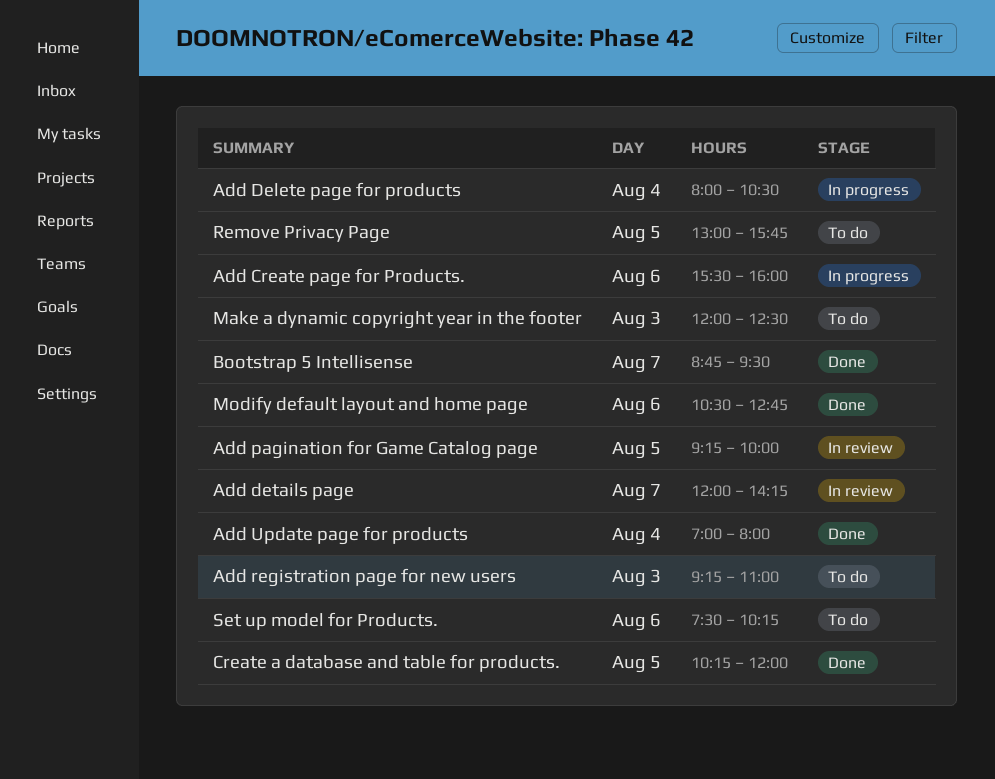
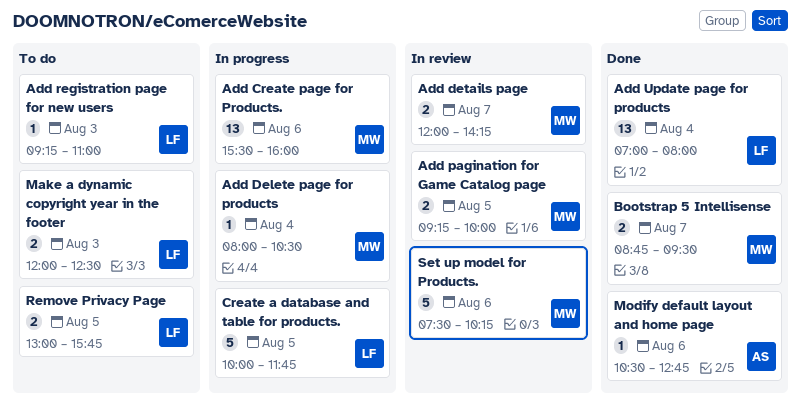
Create a database and table for products., status: Done -> In progress
Create a database and table for products., begins: 10:15 -> 10:00
Create a database and table for products., ends: 12:00 -> 11:45
Set up model for Products., status: To do -> In review

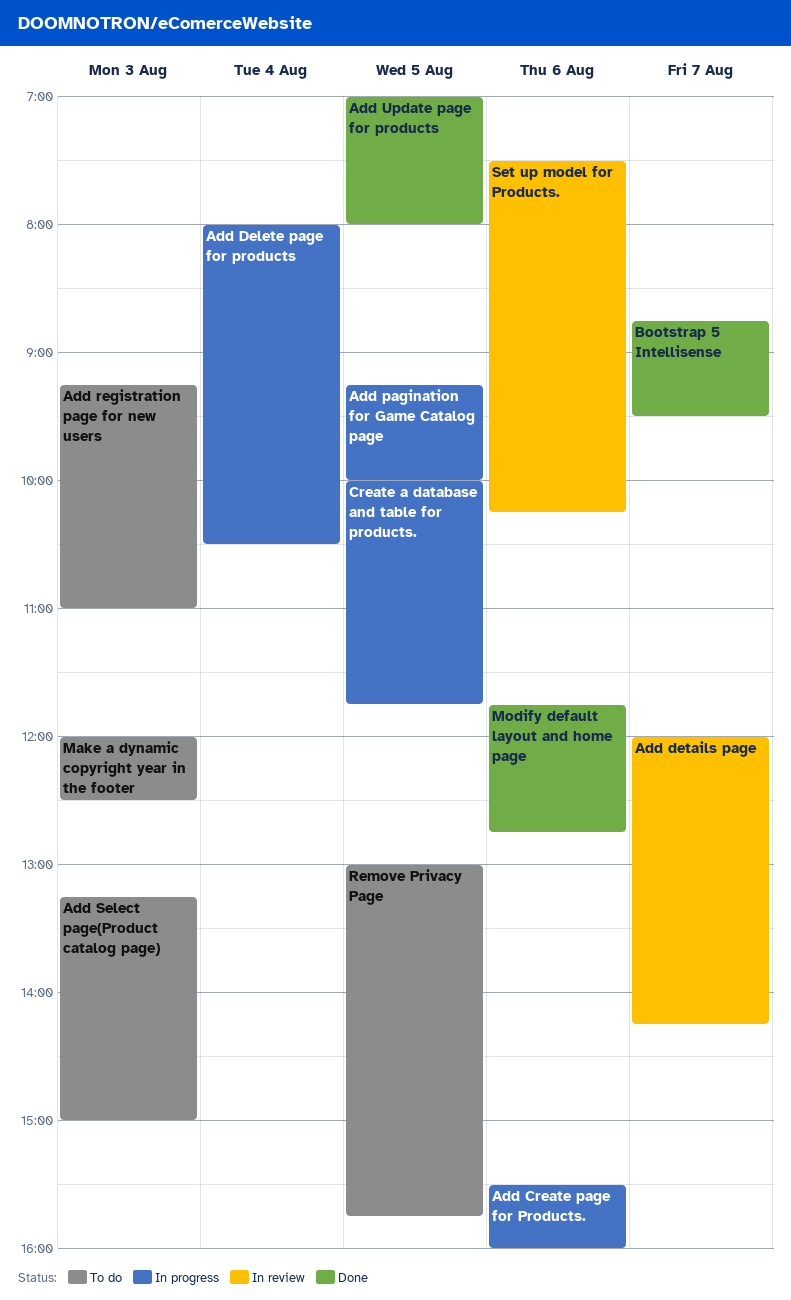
Add pagination for Game Catalog page, status: In review -> In progress
Add Select page(Product catalog page): none -> present
Add Update page for products, day: Aug 4 -> Aug 5
Modify default layout and home page, begins: 10:30 -> 11:45

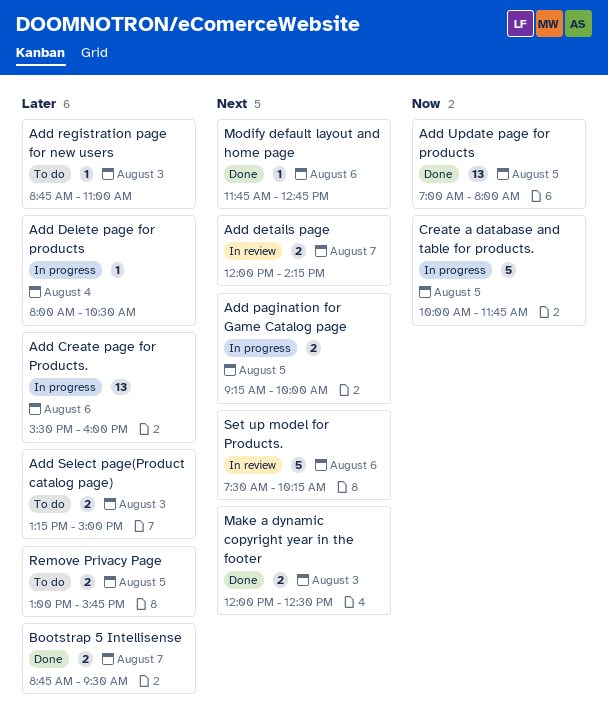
Add registration page for new users, begins: 09:15 -> 08:45
Make a dynamic copyright year in the footer, status: To do -> Done

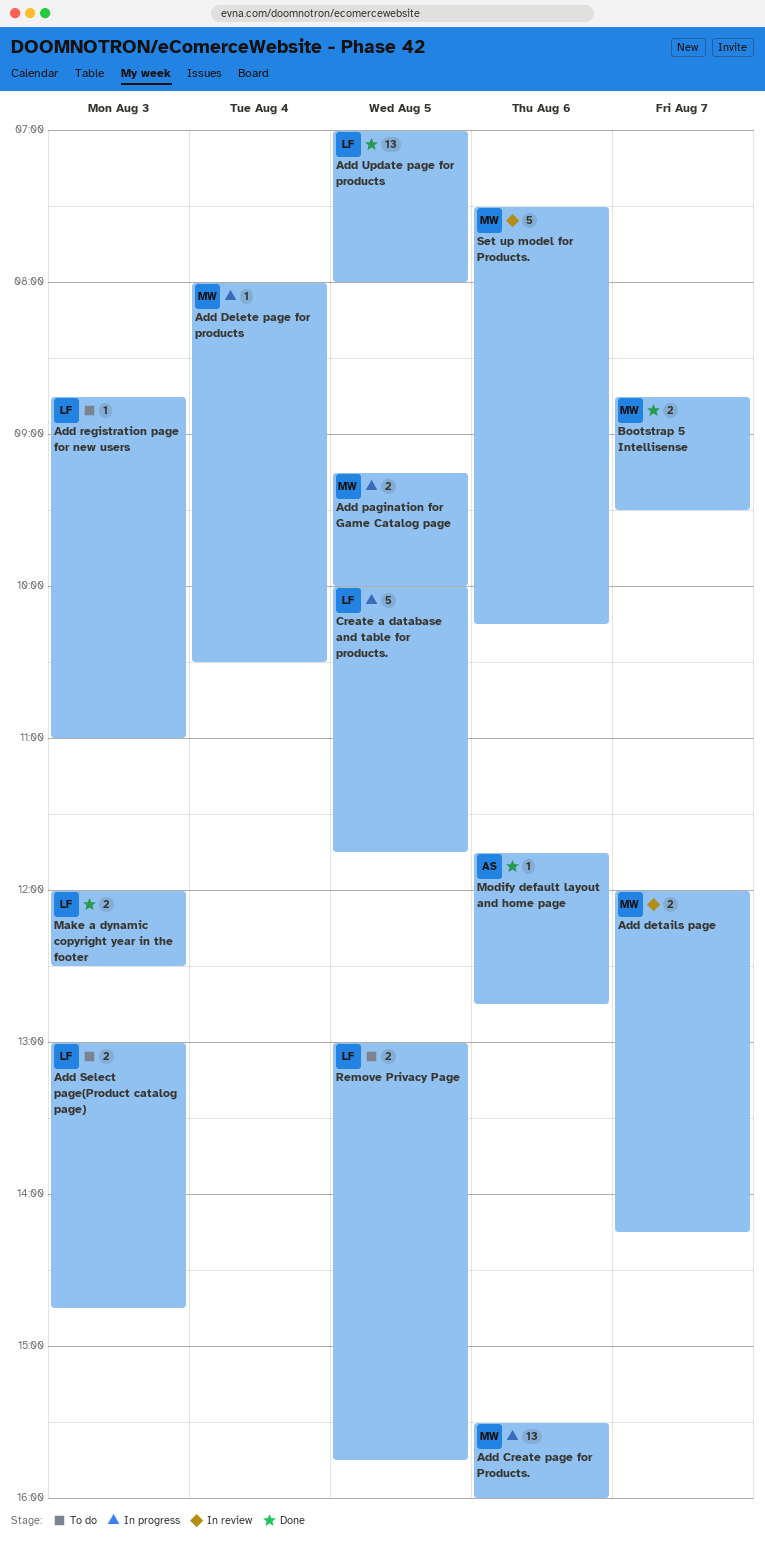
Add Select page(Product catalog page), begins: 13:15 -> 13:00
Add Select page(Product catalog page), ends: 15:00 -> 14:45

